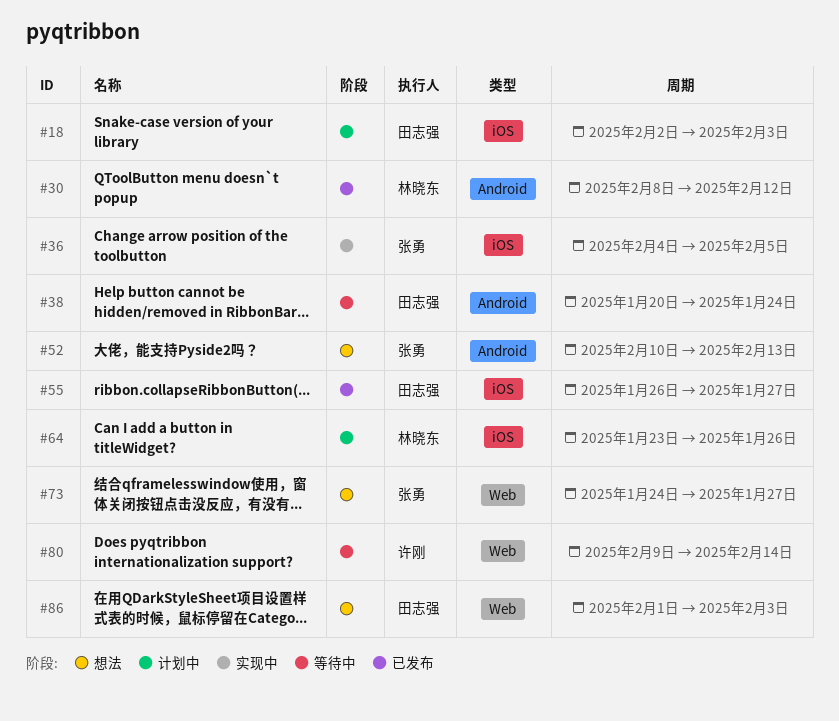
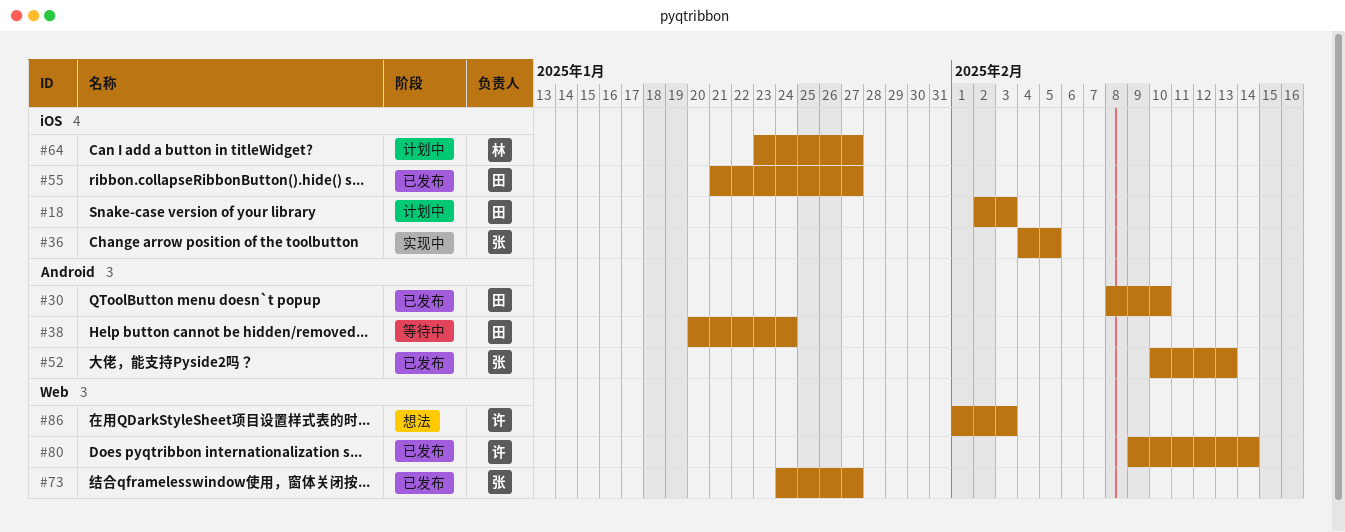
#30, owner: 林晓东 -> 田志强
#30, due: Feb 12 -> Feb 10
#52, status: 想法 -> 已发布
#55, start: Jan 26 -> Jan 21
#64, due: Jan 26 -> Jan 27
#73, status: 想法 -> 已发布
#80, status: 等待中 -> 已发布
#86, owner: 田志强 -> 许刚

